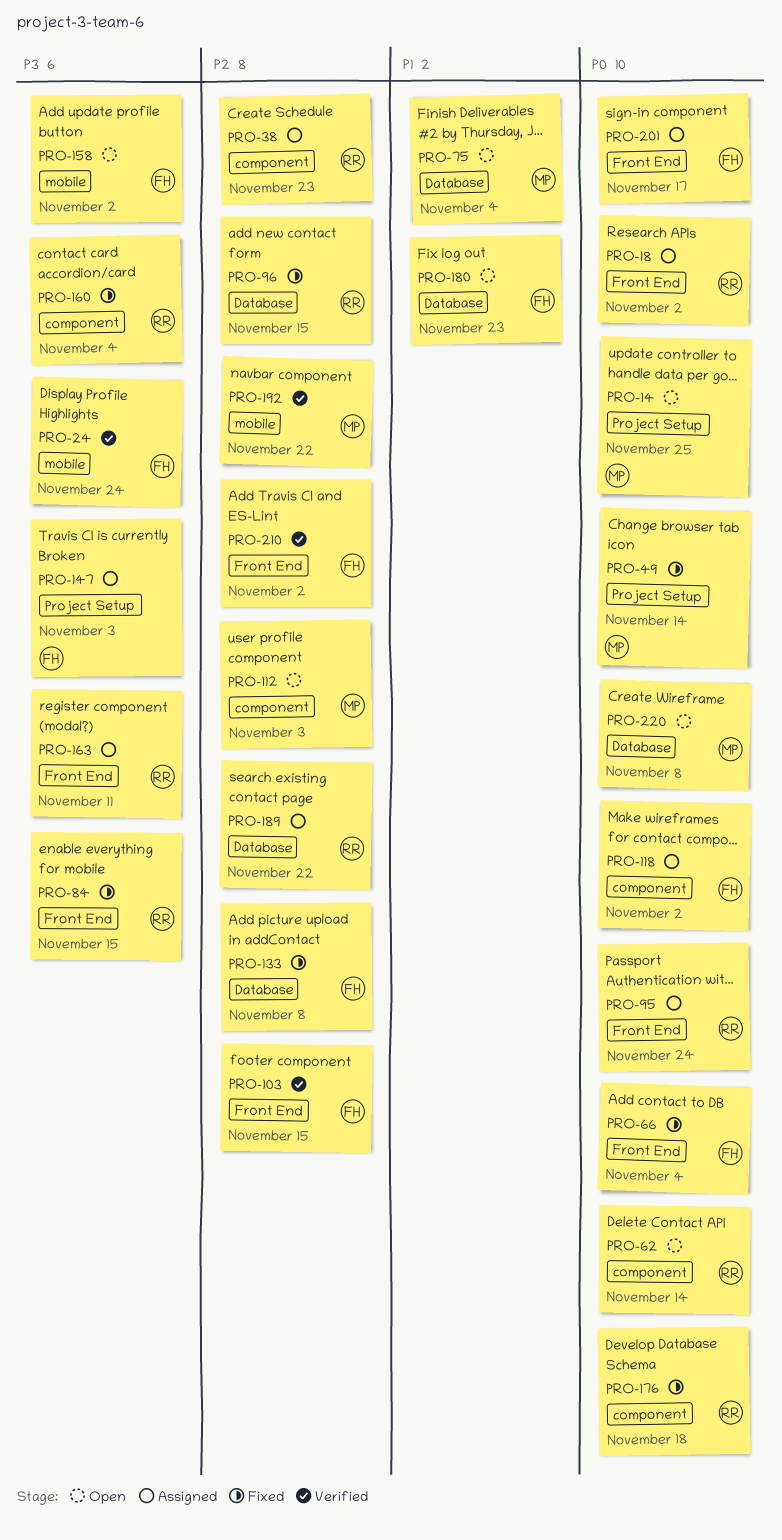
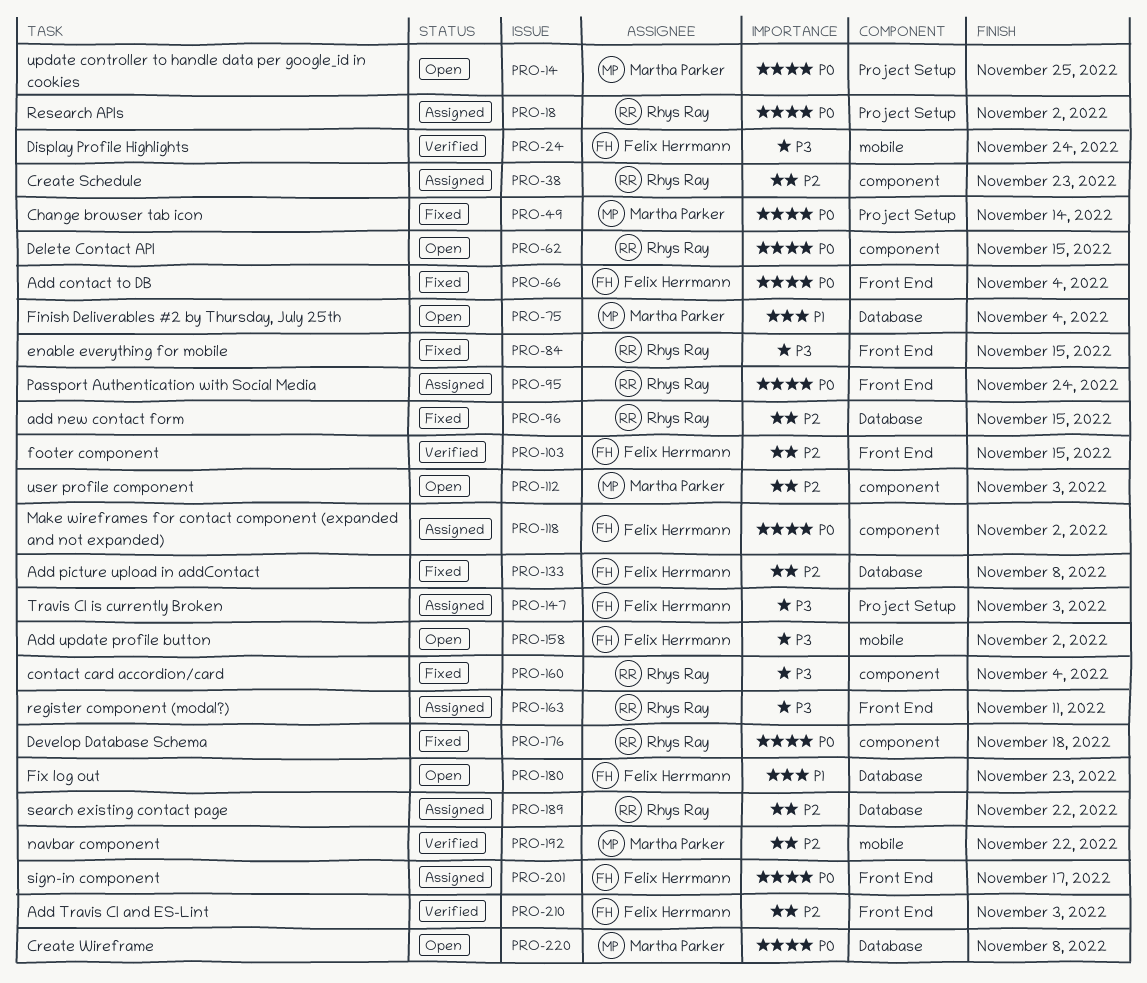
PRO-18, label: Front End -> Project Setup
PRO-62, due: Nov 14 -> Nov 15
PRO-210, due: Nov 2 -> Nov 3

